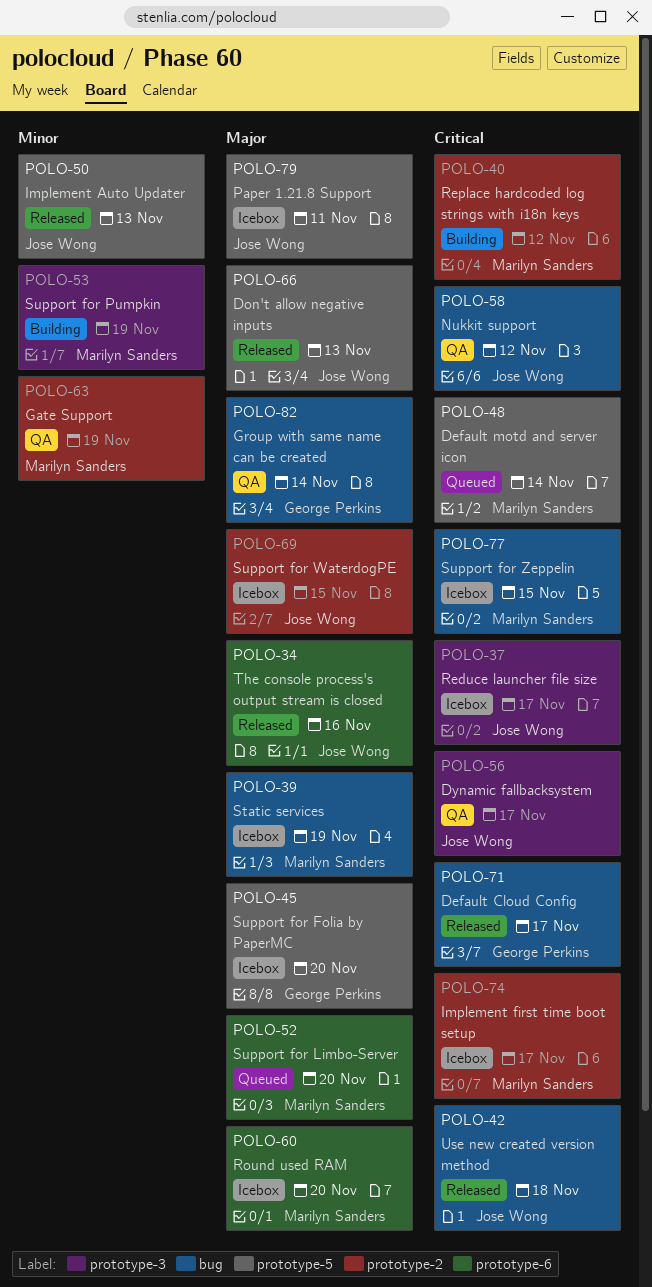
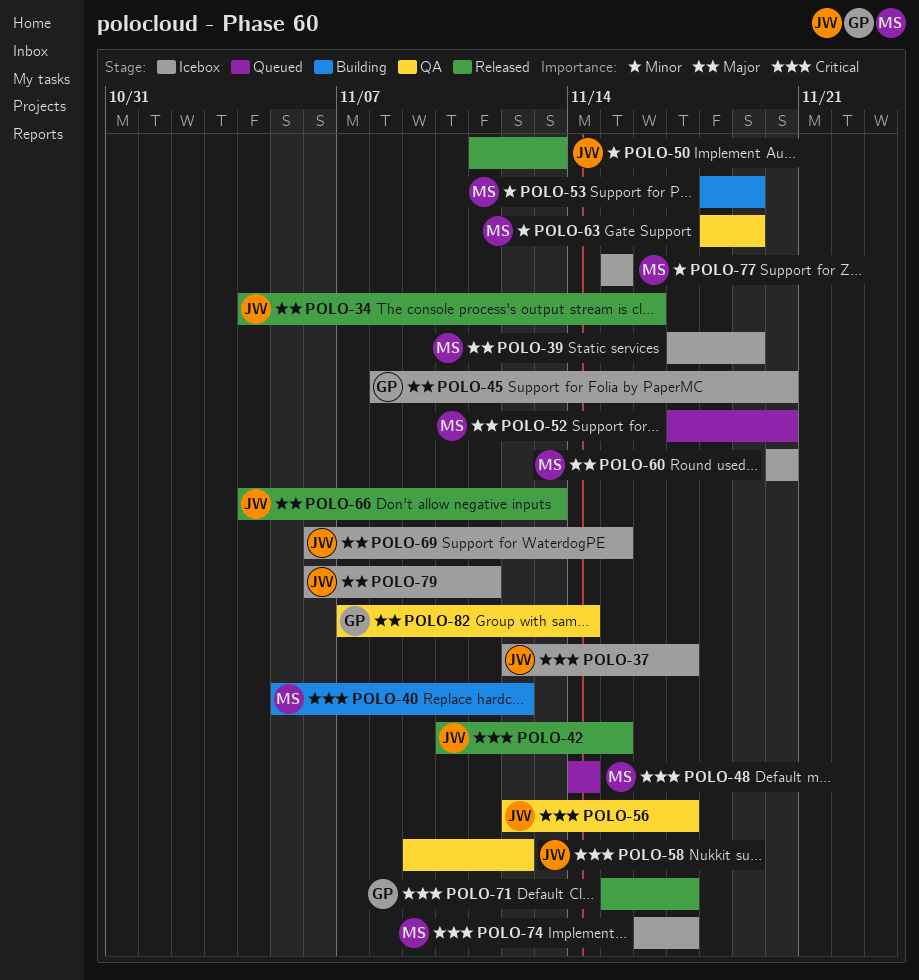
POLO-42, due: Nov 18 -> Nov 15
POLO-77, priority: Critical -> Minor

